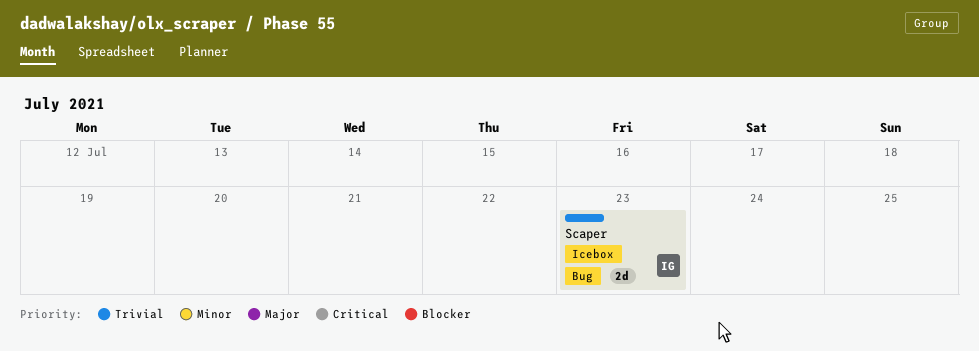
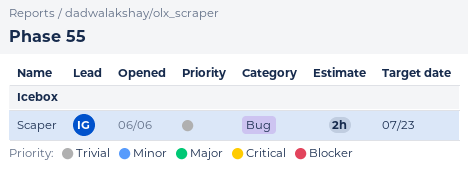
Scaper, estimate: 2d -> 2h

